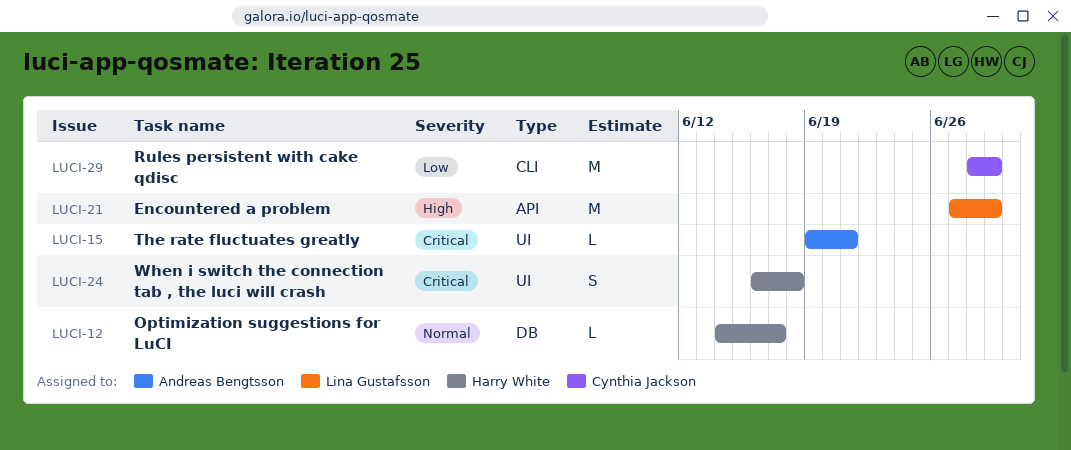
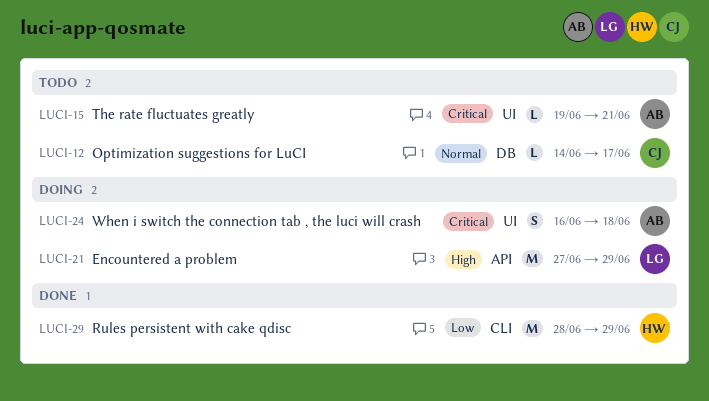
LUCI-12, owner: Harry White -> Cynthia Jackson
LUCI-24, owner: Harry White -> Andreas Bengtsson
LUCI-29, owner: Cynthia Jackson -> Harry White

